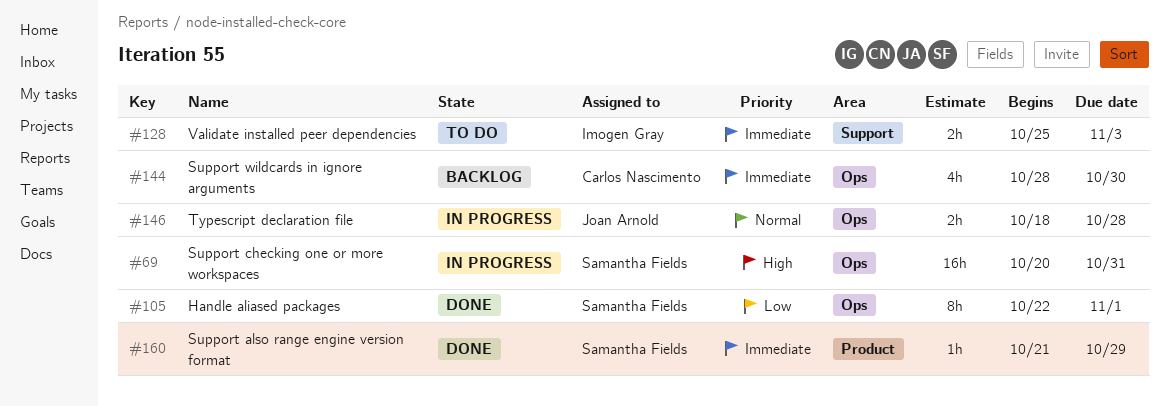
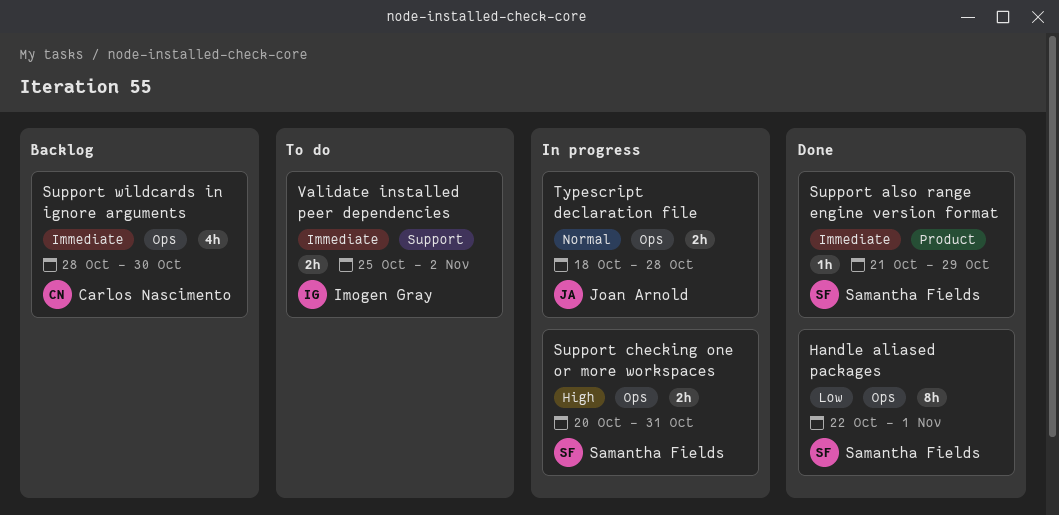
Support checking one or more workspaces, estimate: 16h -> 2h
Validate installed peer dependencies, due: Nov 3 -> Nov 2

